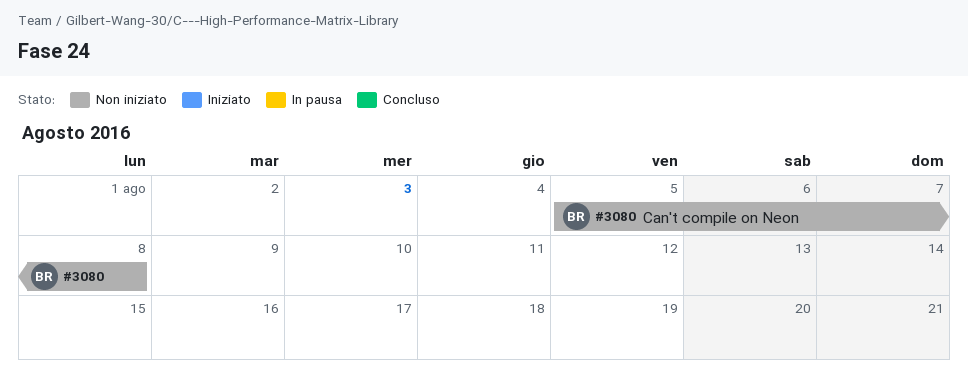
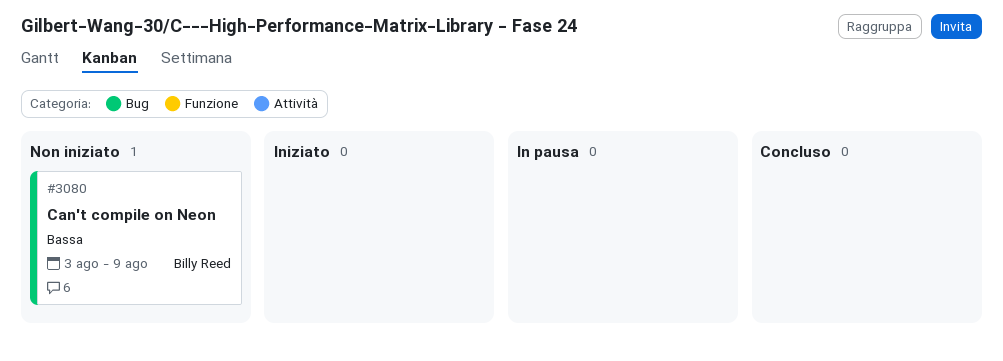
#3080, start: Aug 5 -> Aug 3
#3080, due: Aug 8 -> Aug 9

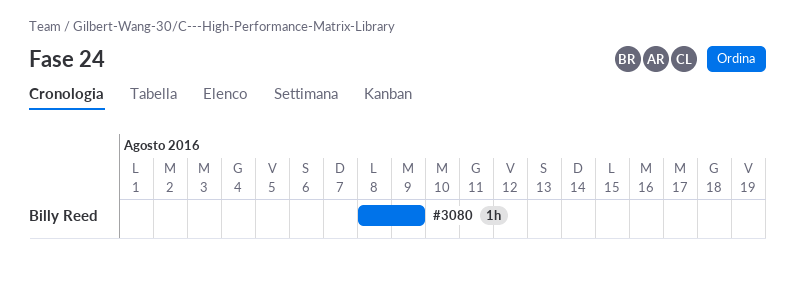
#3080, start: Aug 3 -> Aug 8

